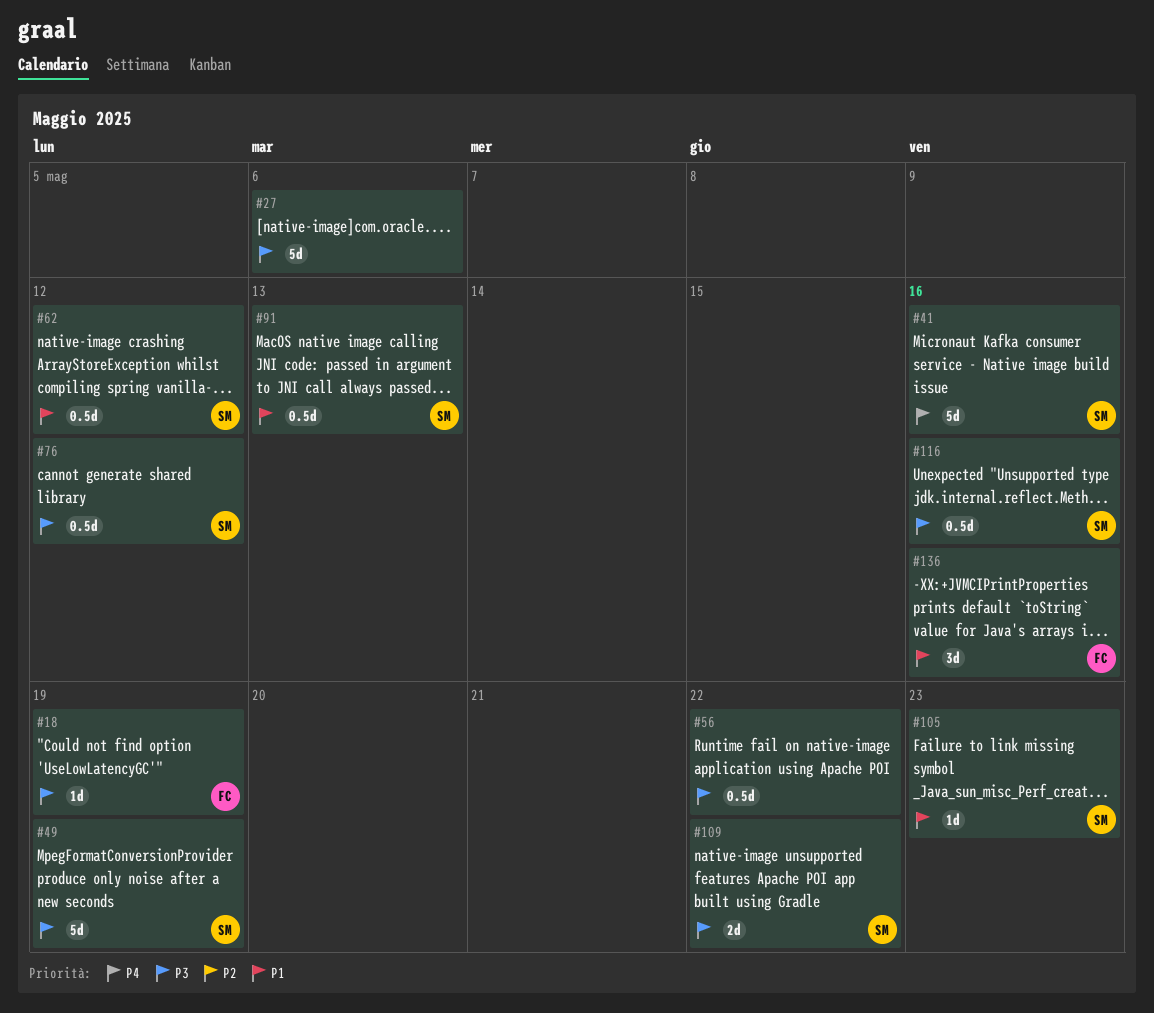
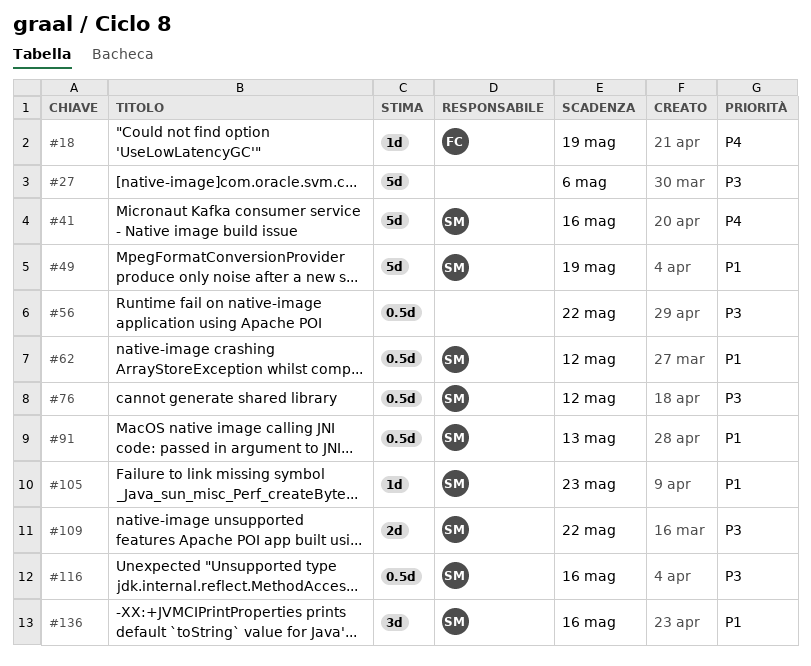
#18, priority: P3 -> P4
#49, priority: P3 -> P1
#136, owner: FC -> SM

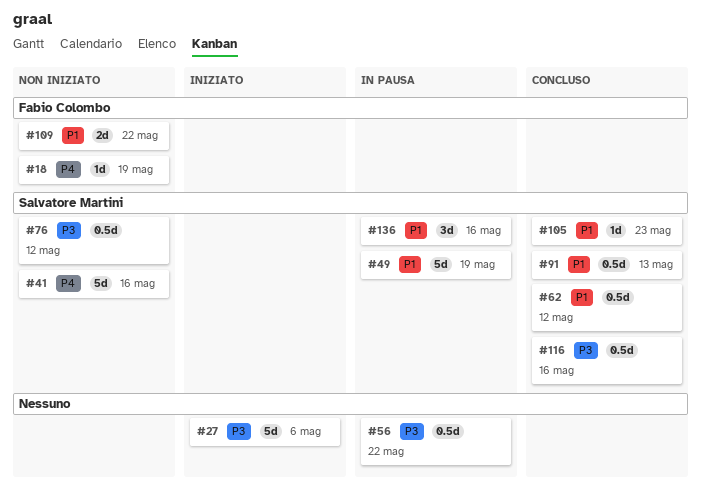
#109, owner: Salvatore Martini -> Fabio Colombo
#109, priority: P3 -> P1

